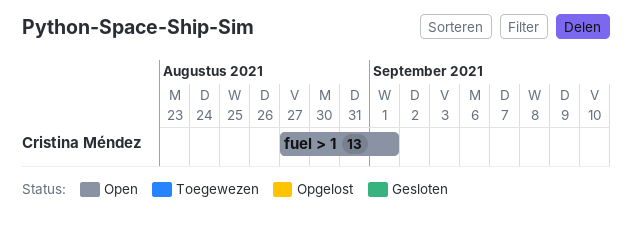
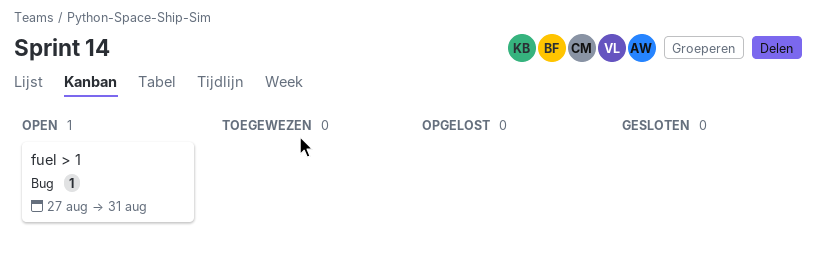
fuel > 1, estimate: 13 -> 1
fuel > 1, due: Sep 1 -> Aug 31

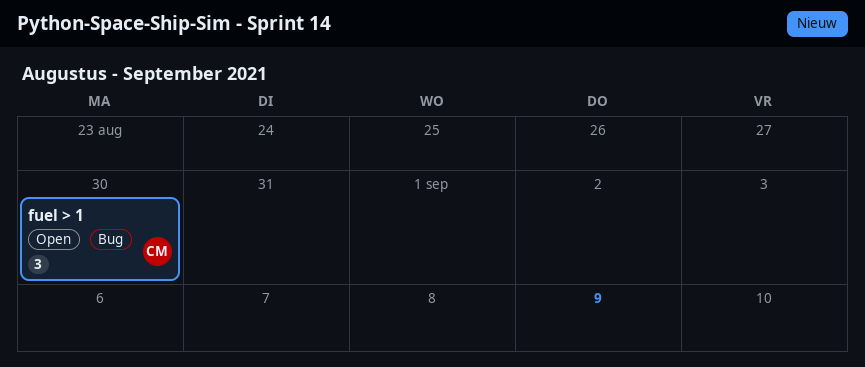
fuel > 1, estimate: 1 -> 3
fuel > 1, due: Aug 31 -> Aug 30

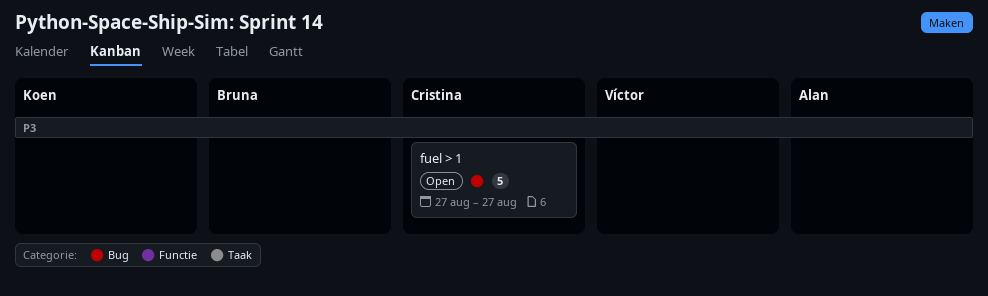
fuel > 1, estimate: 3 -> 5
fuel > 1, due: Aug 30 -> Aug 27

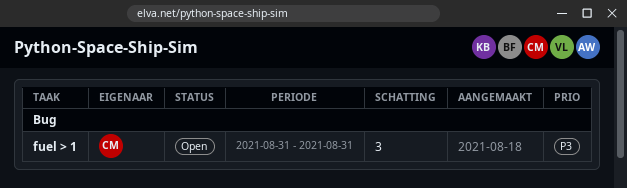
fuel > 1, estimate: 5 -> 3
fuel > 1, start: Aug 27 -> Aug 31
fuel > 1, due: Aug 27 -> Aug 31

